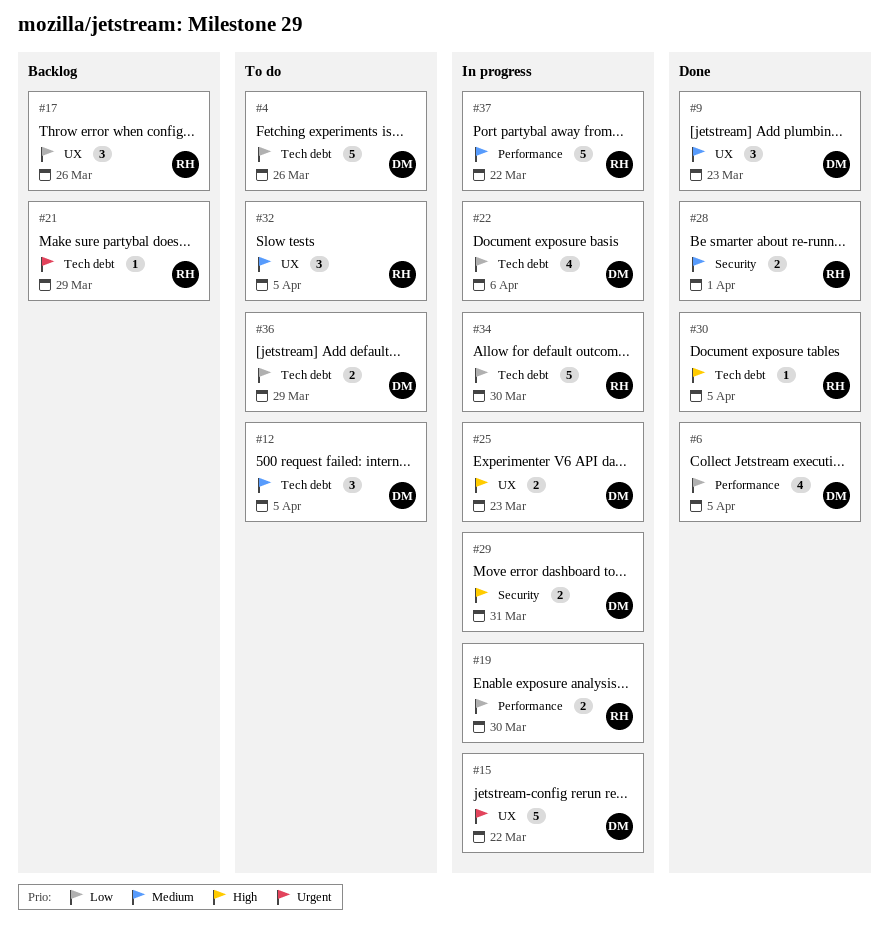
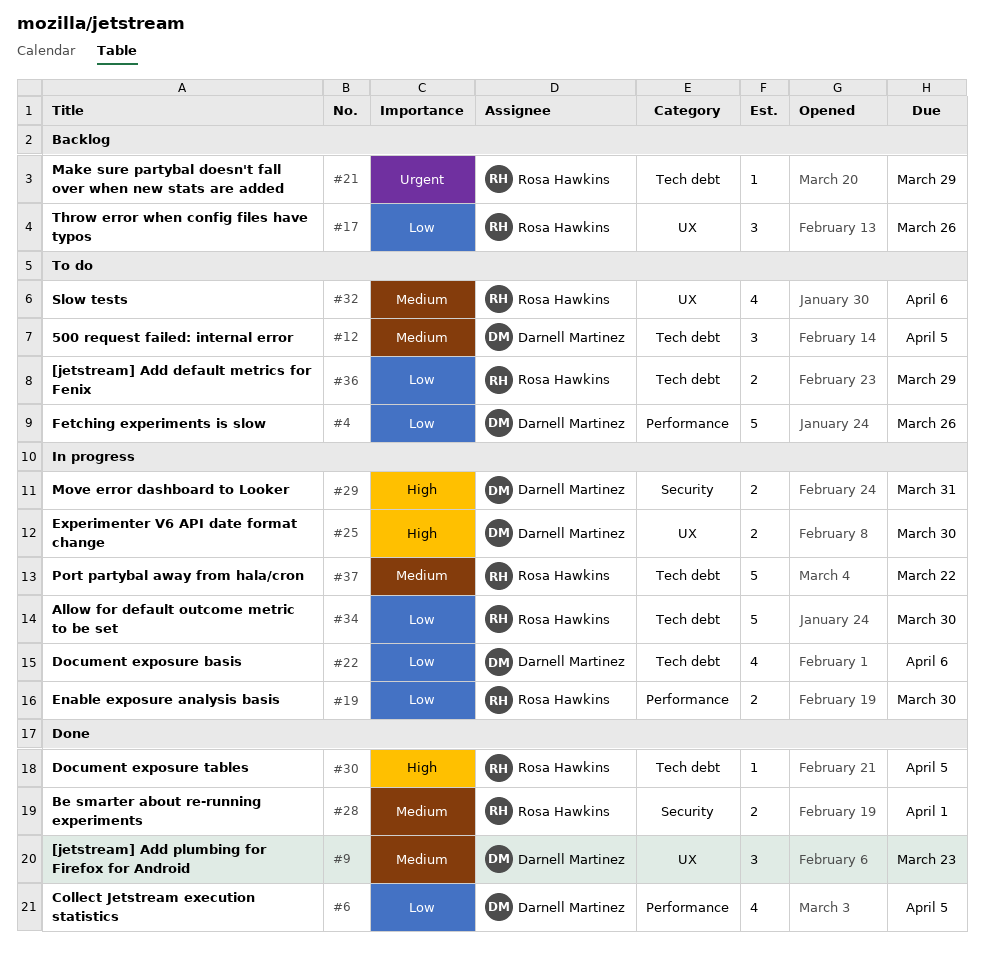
#4, label: Tech debt -> Performance
#15: present -> none
#25, due: Mar 23 -> Mar 30
#32, estimate: 3 -> 4
#32, due: Apr 5 -> Apr 6
#36, owner: Darnell Martinez -> Rosa Hawkins
#37, label: Performance -> Tech debt

